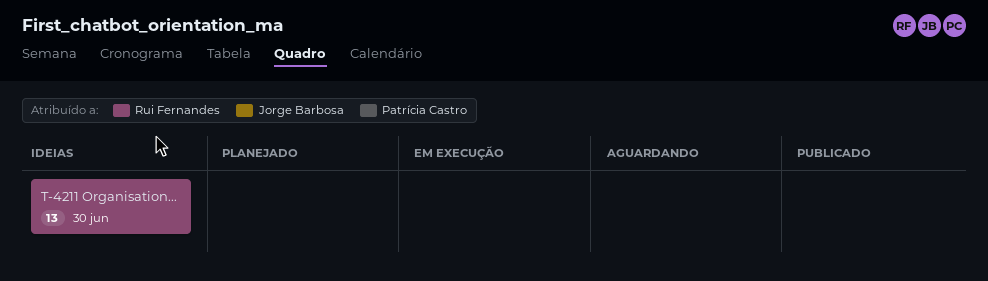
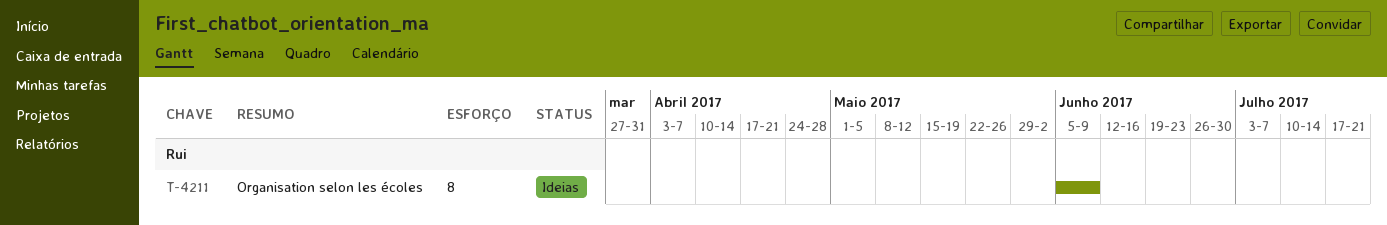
T-4211, estimate: 13 -> 8
T-4211, due: Jun 30 -> Jun 9

